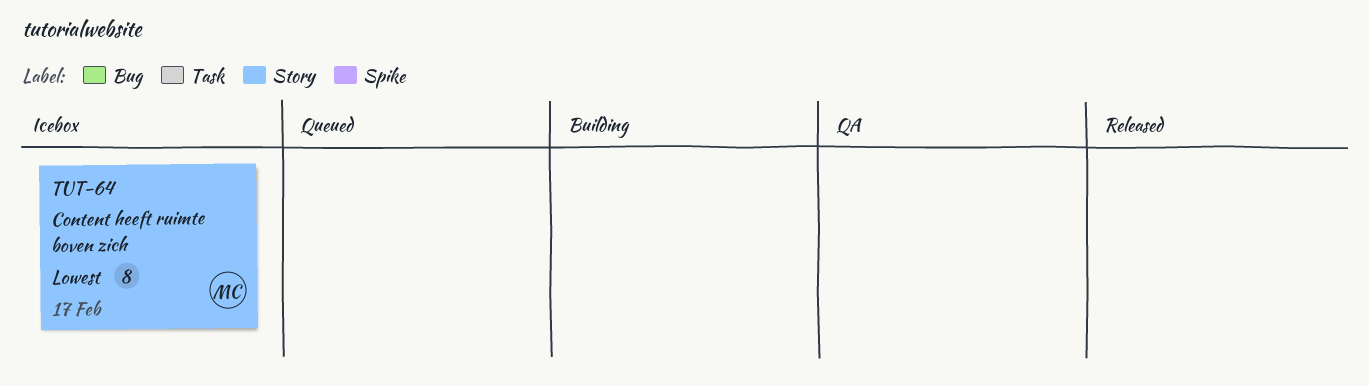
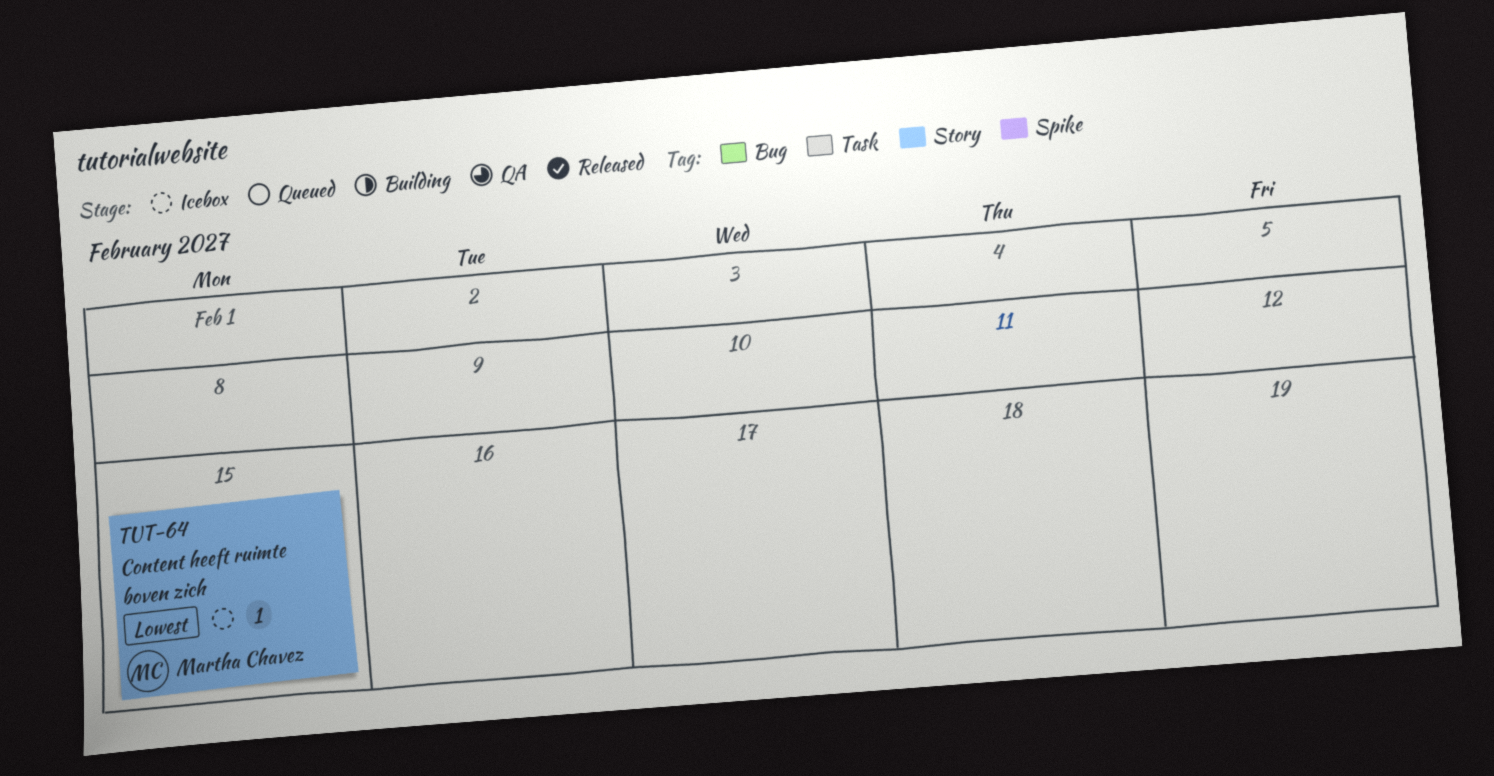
TUT-64, estimate: 8 -> 1
TUT-64, due: Feb 17 -> Feb 15

